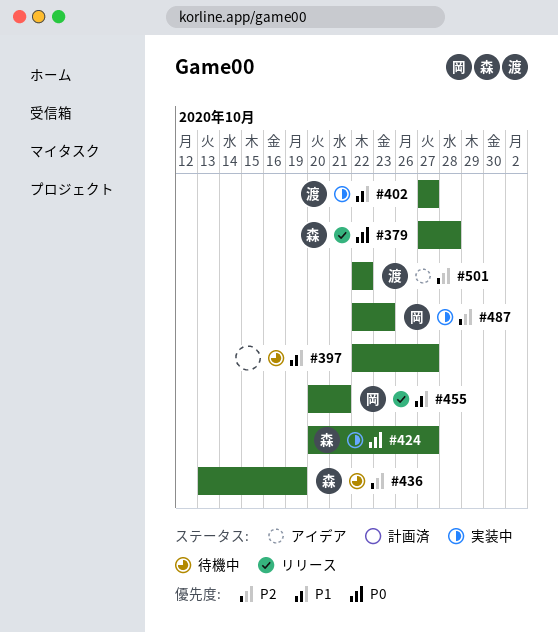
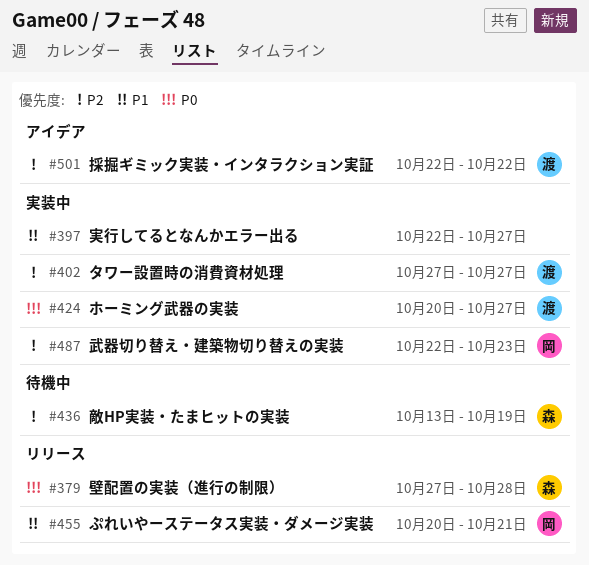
#397, status: 待機中 -> 実装中
#402, priority: P1 -> P2
#424, owner: 森 -> 渡

